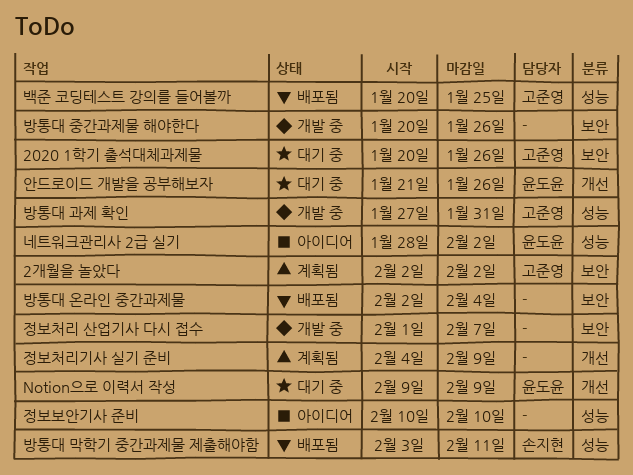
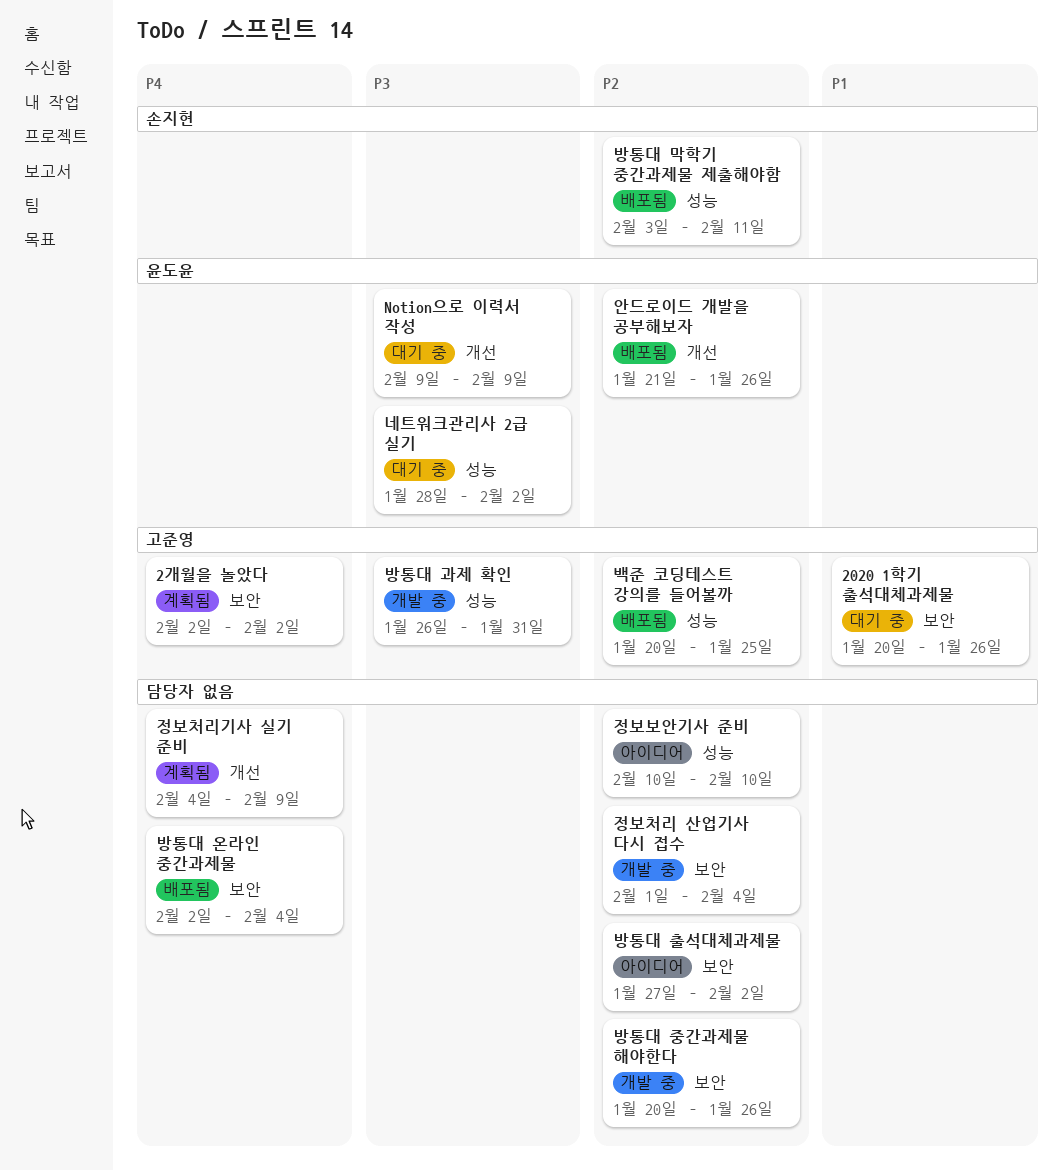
네트워크관리사 2급 실기, status: 아이디어 -> 대기 중
방통대 과제 확인, start: Jan 27 -> Jan 26
방통대 출석대체과제물: none -> present
안드로이드 개발을 공부해보자, status: 대기 중 -> 배포됨
정보처리 산업기사 다시 접수, due: Feb 7 -> Feb 4

